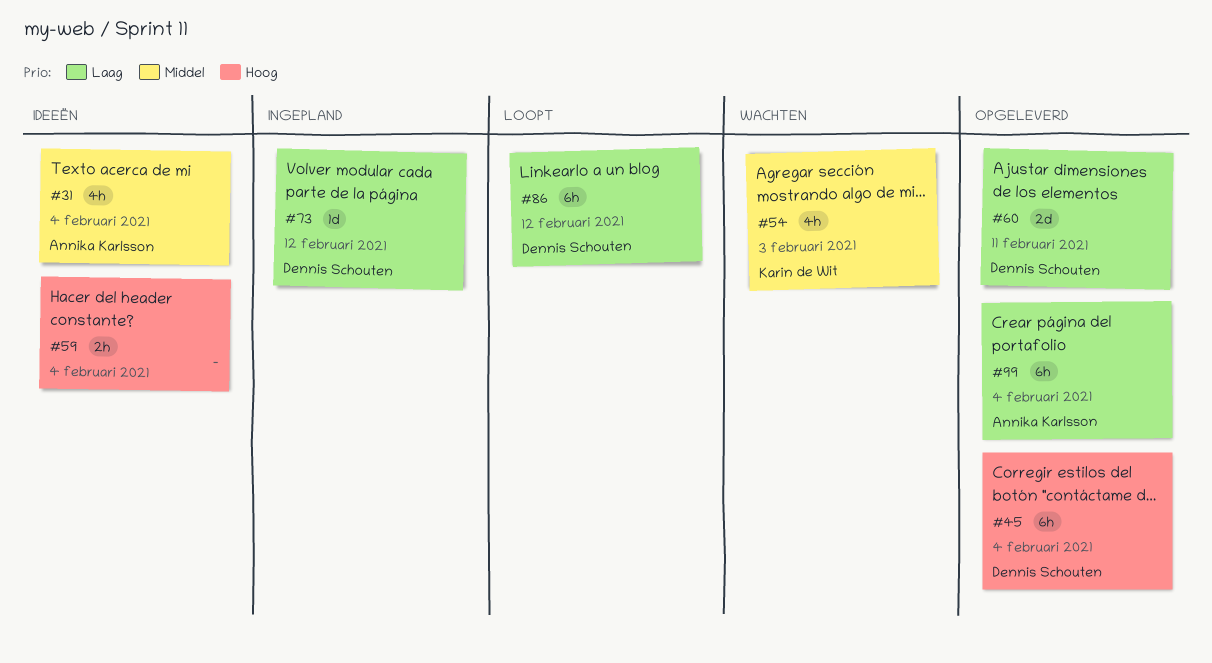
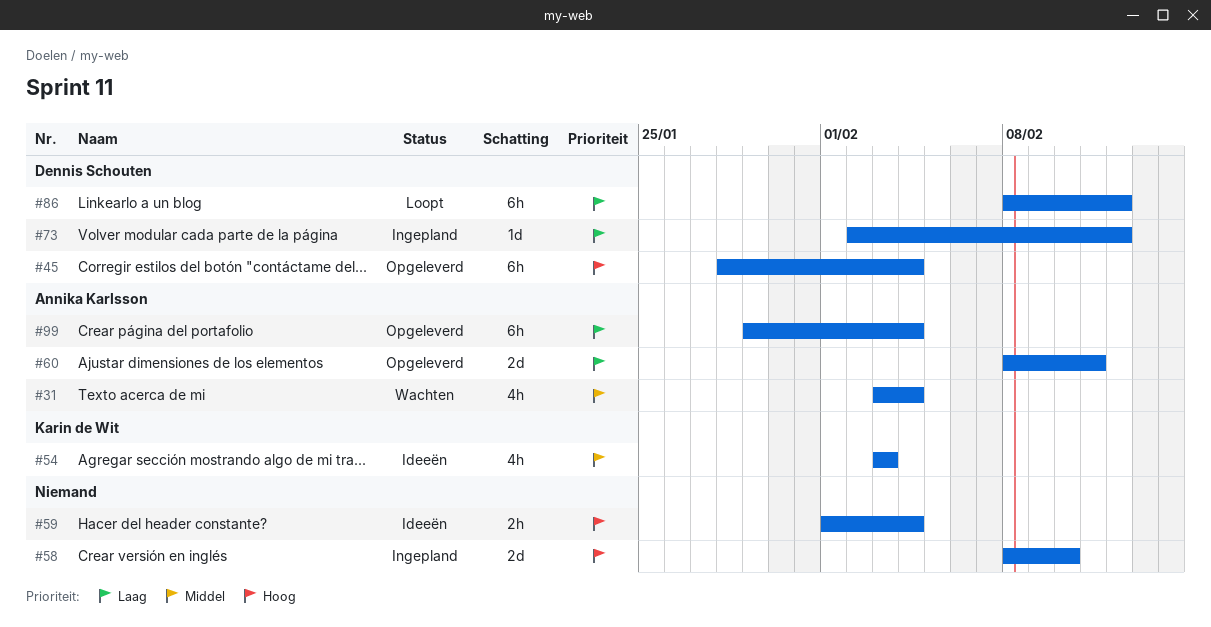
#31, status: Ideeën -> Wachten
#54, status: Wachten -> Ideeën
#58: none -> present
#60, owner: Dennis Schouten -> Annika Karlsson

